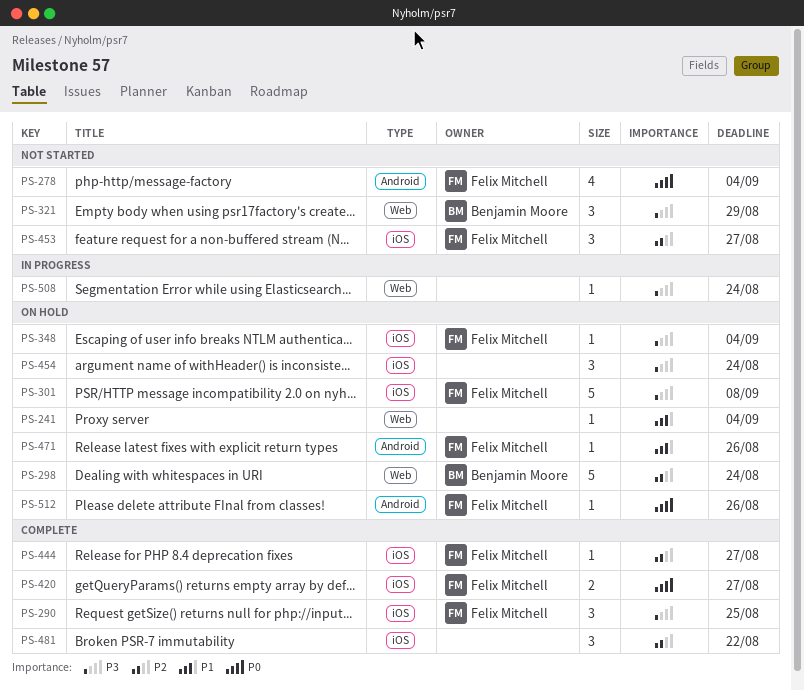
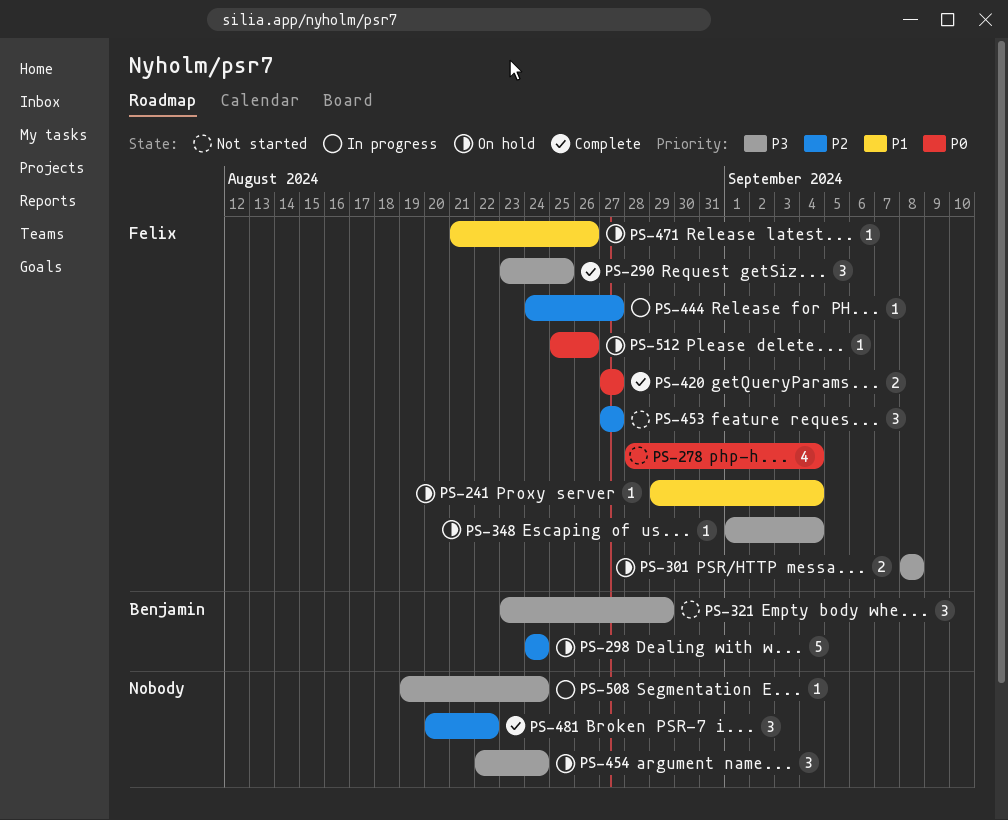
PS-241, owner: none -> Felix Mitchell
PS-301, estimate: 5 -> 2
PS-444, status: Complete -> In progress

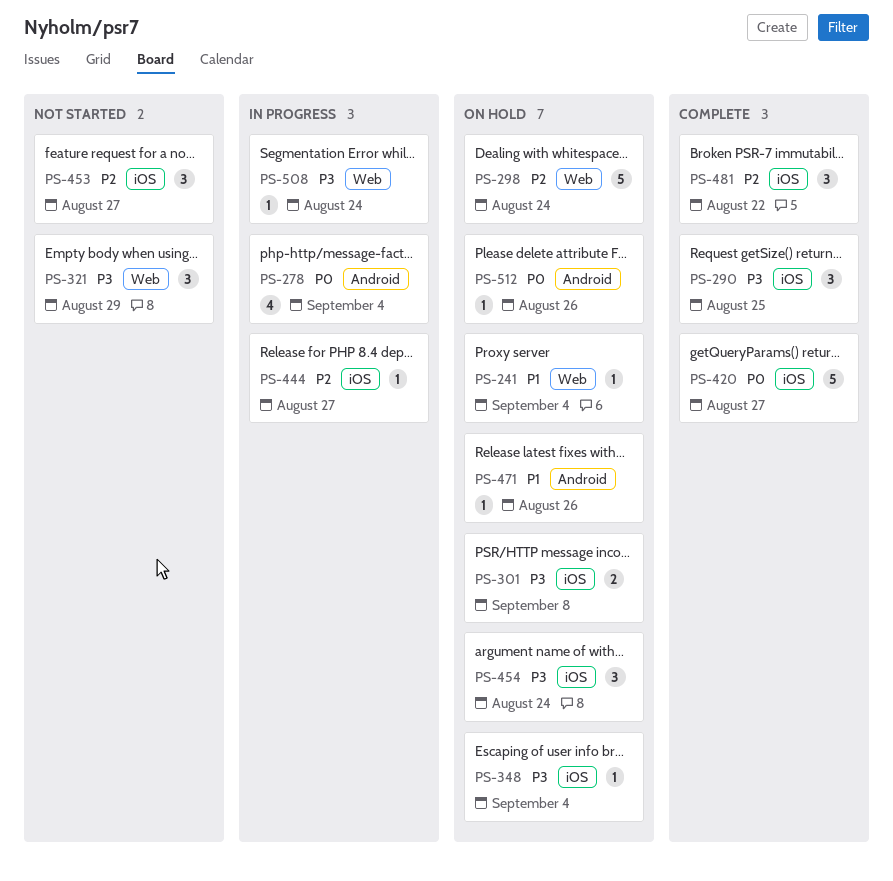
PS-278, status: Not started -> In progress
PS-420, estimate: 2 -> 5

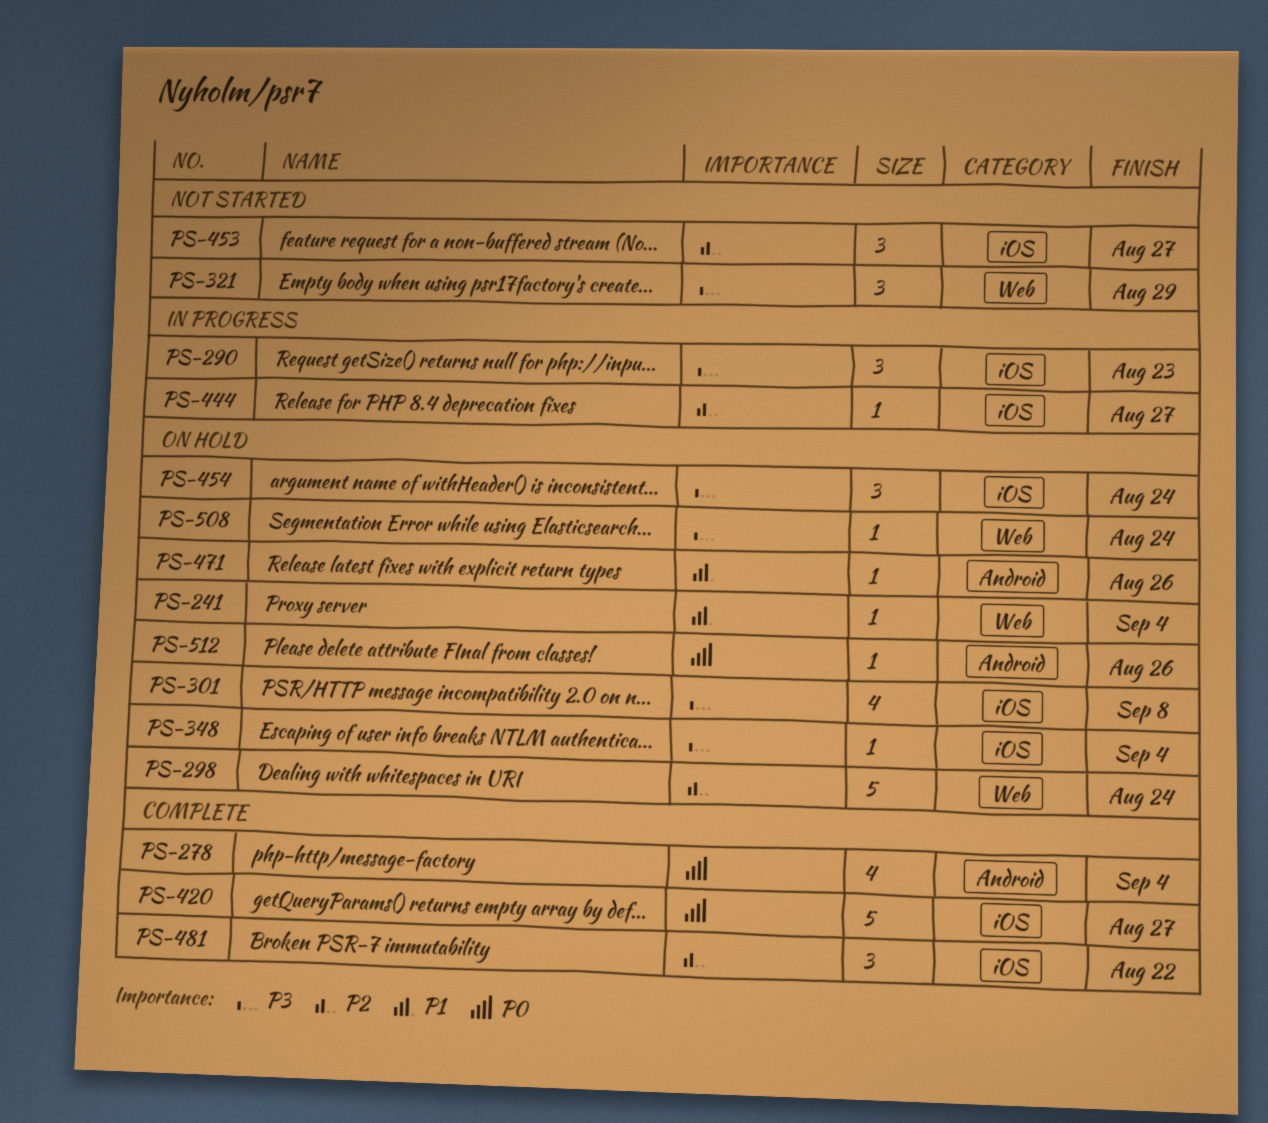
PS-278, status: In progress -> Complete
PS-290, status: Complete -> In progress
PS-290, due: Aug 25 -> Aug 23
PS-301, estimate: 2 -> 4
PS-508, status: In progress -> On hold

